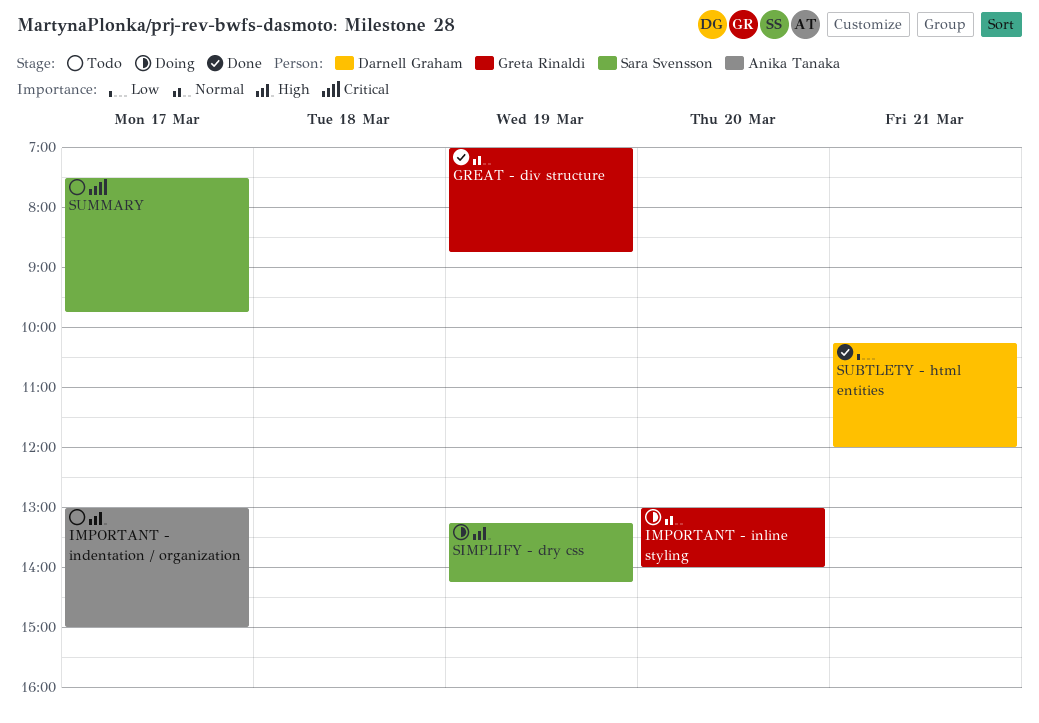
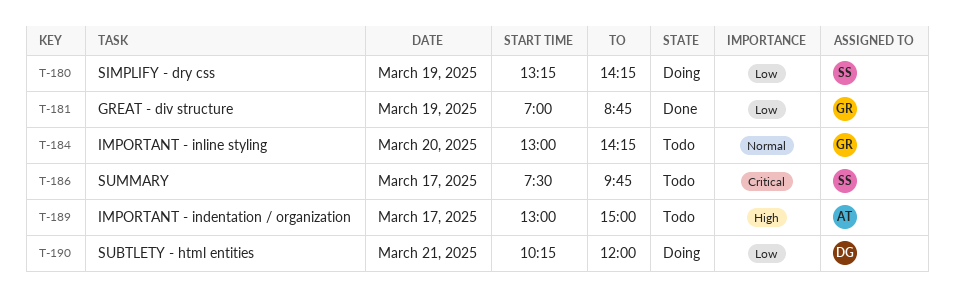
GREAT - div structure, priority: Normal -> Low
IMPORTANT - inline styling, status: Doing -> Todo
IMPORTANT - inline styling, ends: 14:00 -> 14:15
SIMPLIFY - dry css, priority: High -> Low
SUBTLETY - html entities, status: Done -> Doing

